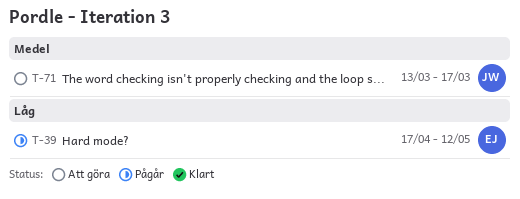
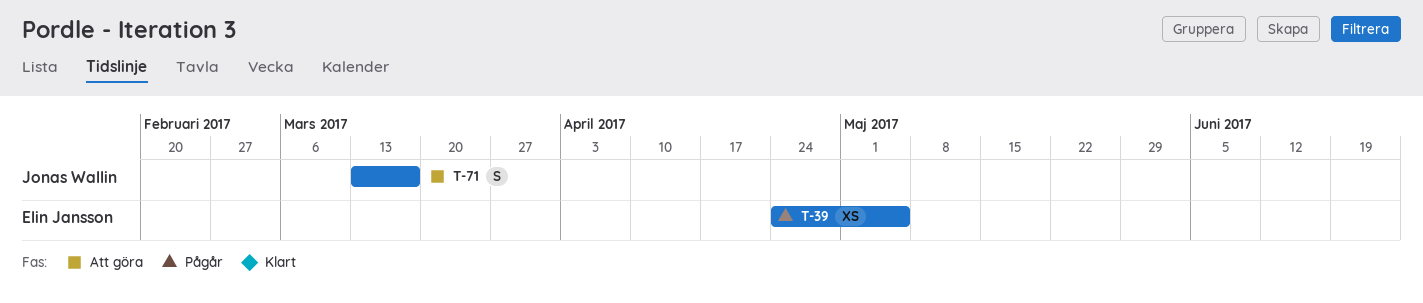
T-39, start: Apr 17 -> Apr 24
T-39, due: May 12 -> May 5

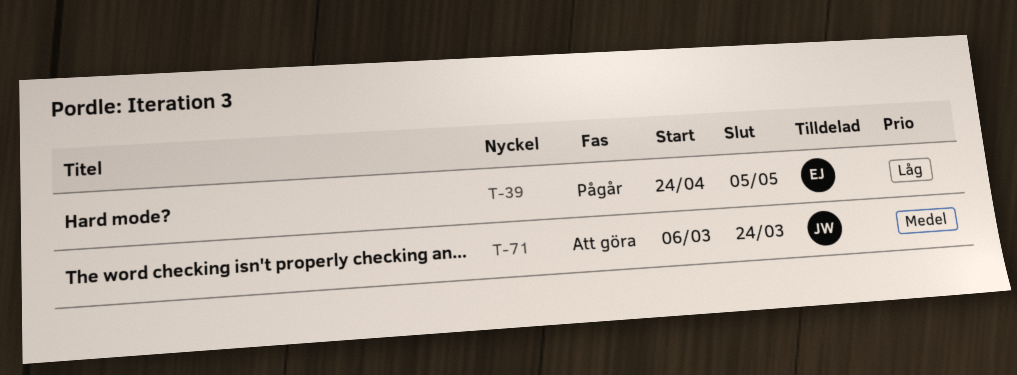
T-71, start: Mar 13 -> Mar 6
T-71, due: Mar 17 -> Mar 24

